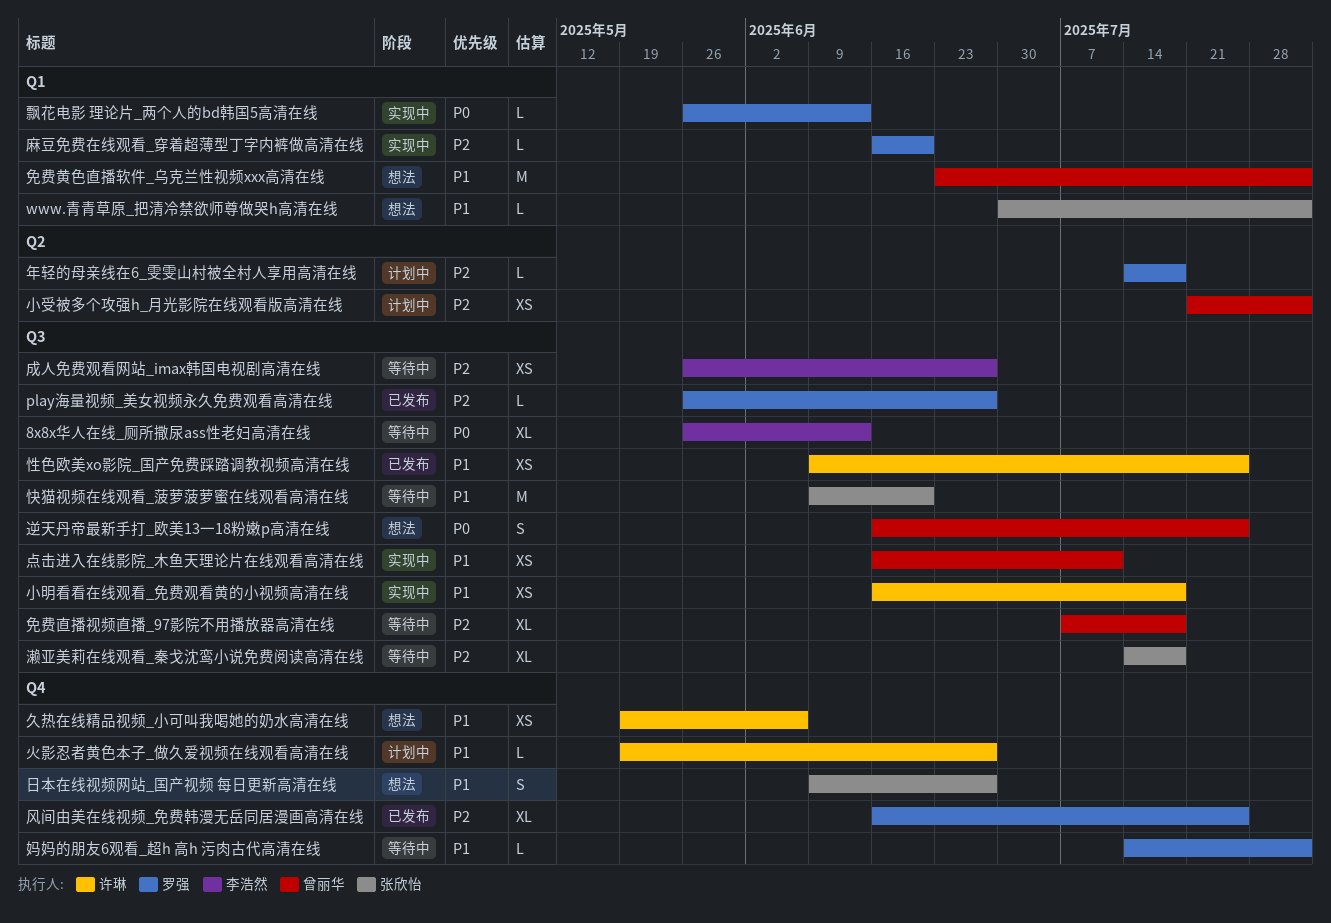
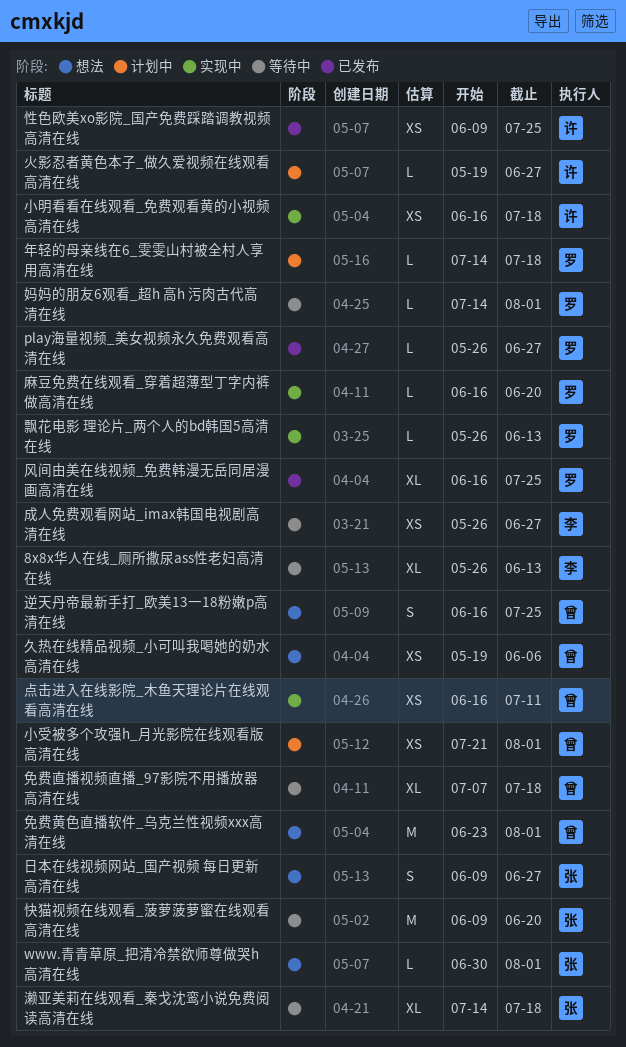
久热在线精品视频_小可叫我喝她的奶水高清在线, owner: 许琳 -> 曾丽华

